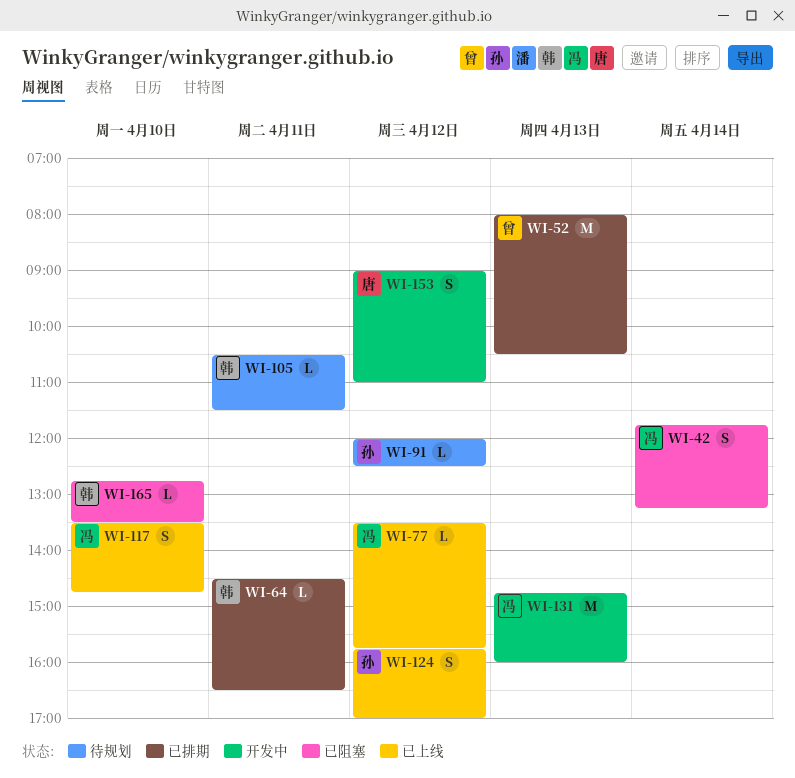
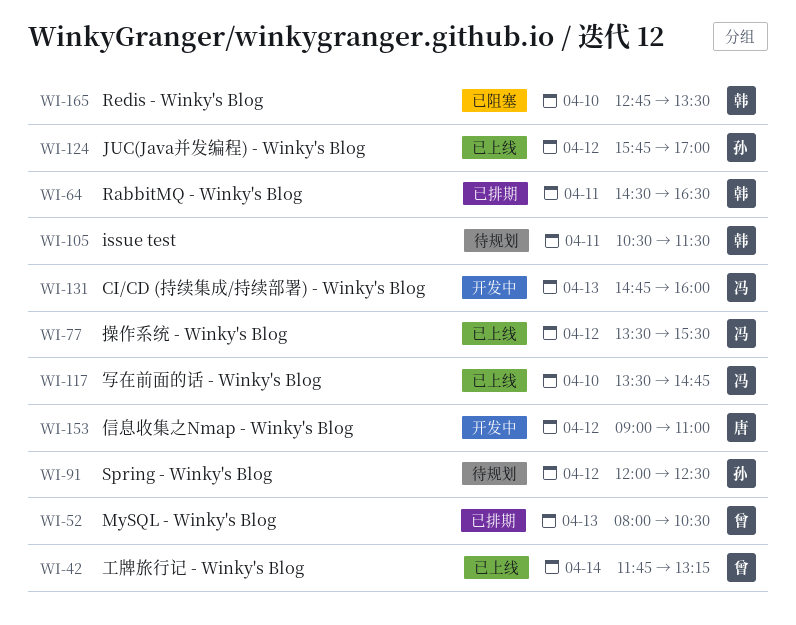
WI-42, status: 已阻塞 -> 已上线
WI-42, owner: 冯 -> 曾
WI-77, ends: 15:45 -> 15:30

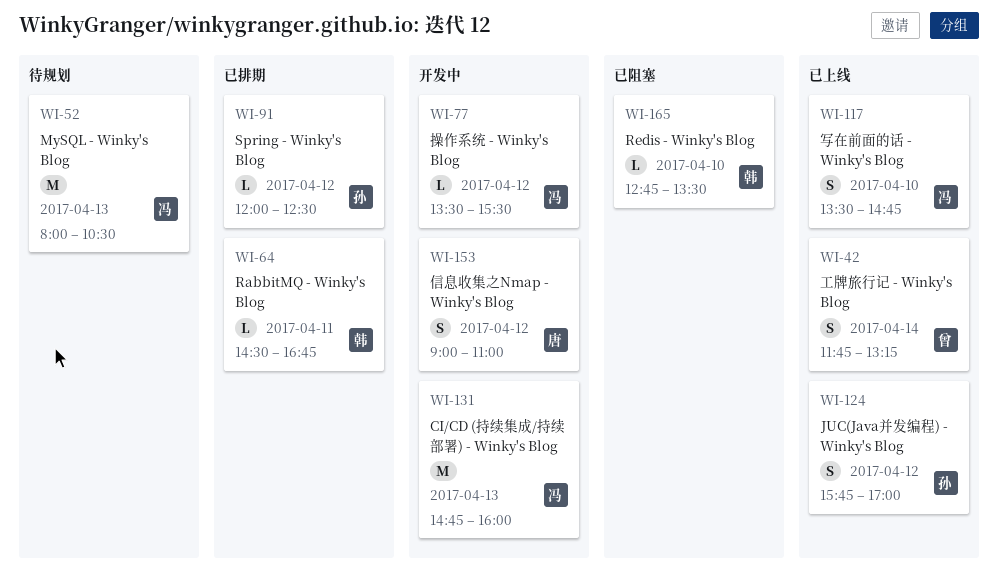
WI-52, status: 已排期 -> 待规划
WI-52, owner: 曾 -> 冯
WI-64, ends: 16:30 -> 16:45
WI-77, status: 已上线 -> 开发中
WI-91, status: 待规划 -> 已排期
WI-105: present -> none

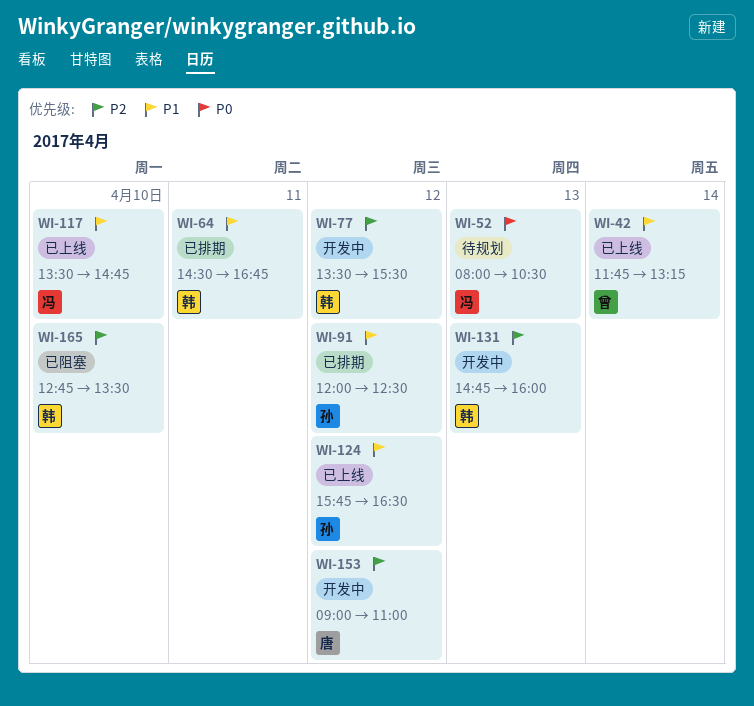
WI-77, owner: 冯 -> 韩
WI-124, ends: 17:00 -> 16:30
WI-131, owner: 冯 -> 韩

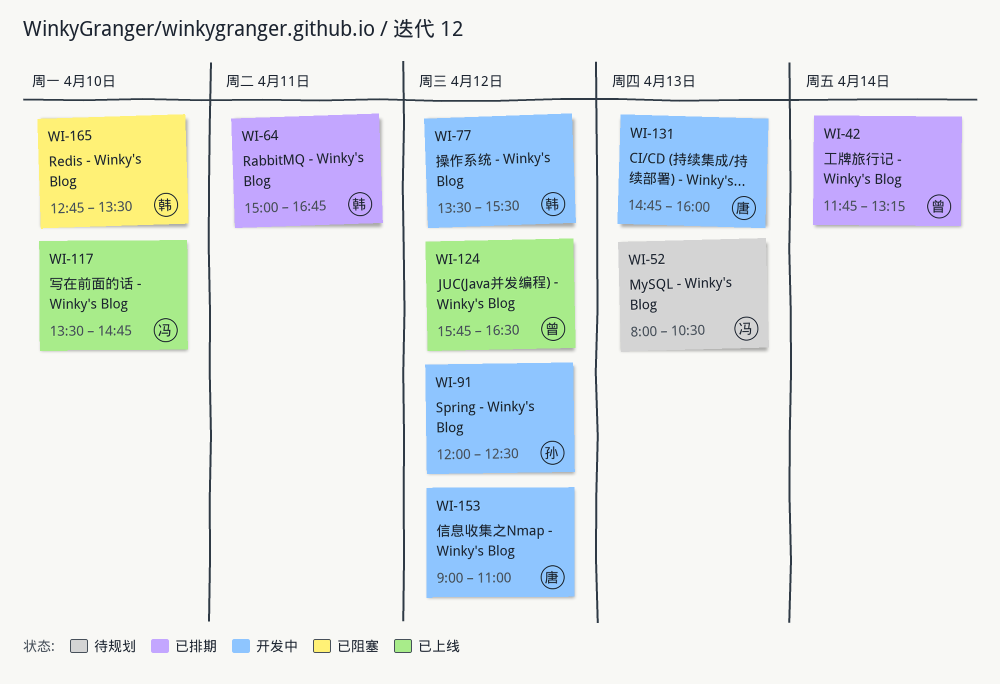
WI-42, status: 已上线 -> 已排期
WI-64, begins: 14:30 -> 15:00
WI-91, status: 已排期 -> 开发中
WI-124, owner: 孙 -> 曾
WI-131, owner: 韩 -> 唐

